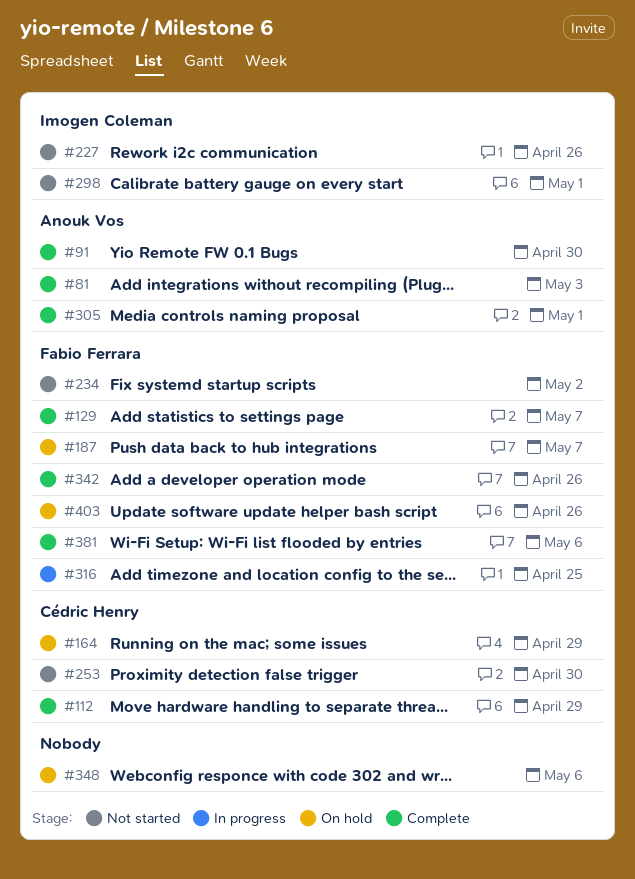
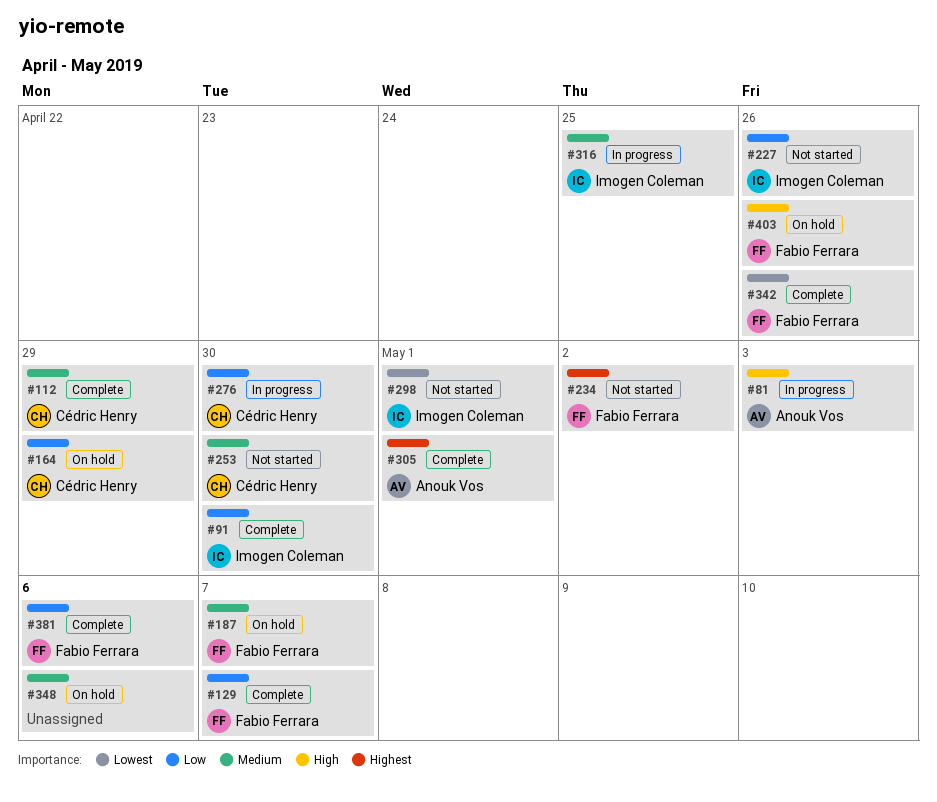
#81, status: Complete -> In progress
#91, owner: Anouk Vos -> Imogen Coleman
#276: none -> present
#316, owner: Fabio Ferrara -> Imogen Coleman

